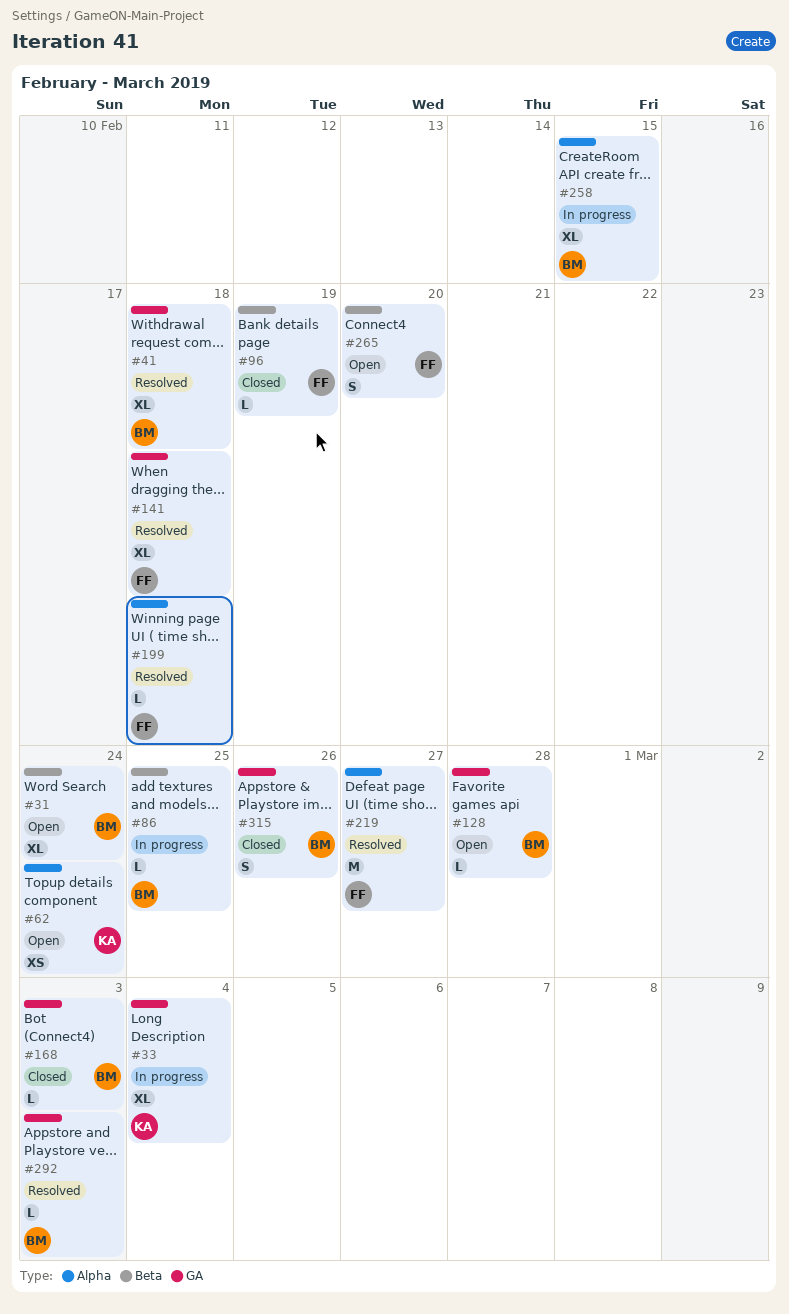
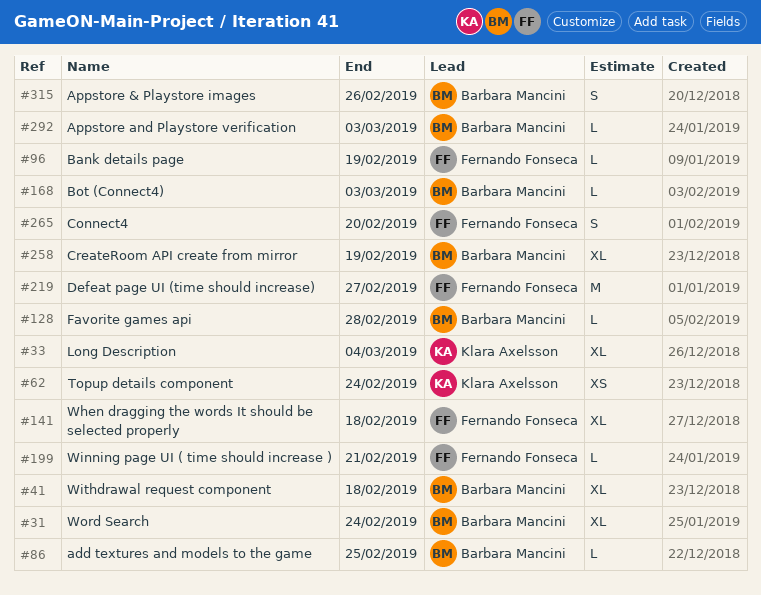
#199, due: Feb 18 -> Feb 21
#258, due: Feb 15 -> Feb 19

